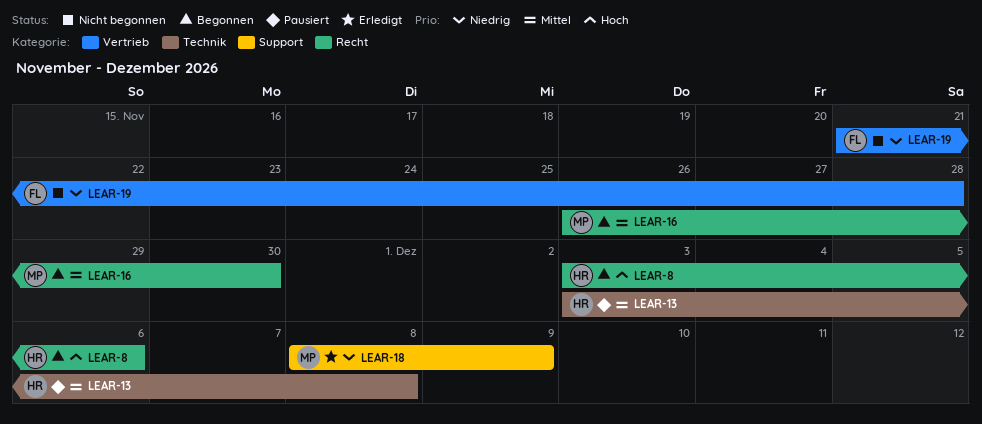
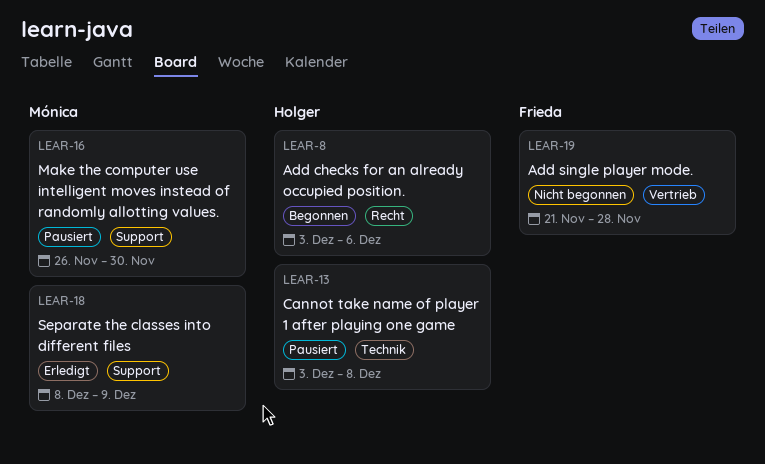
LEAR-16, status: Begonnen -> Pausiert
LEAR-16, label: Recht -> Support

